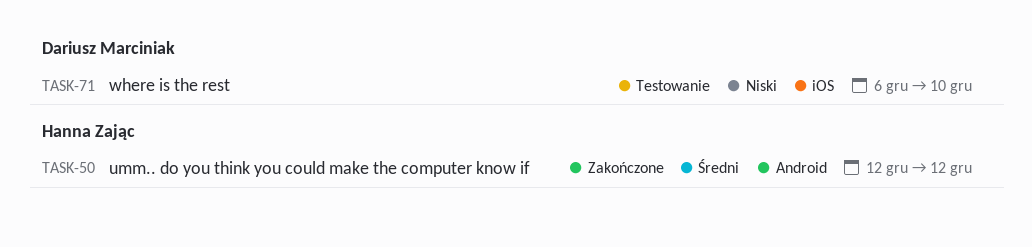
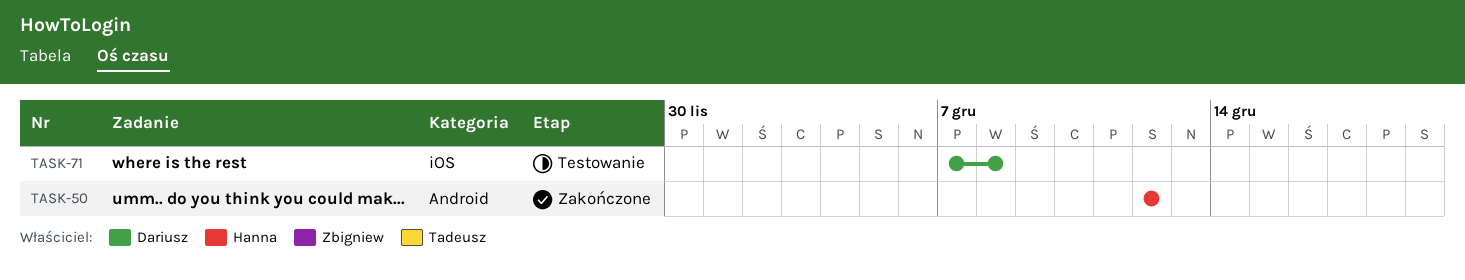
TASK-71, start: Dec 6 -> Dec 7
TASK-71, due: Dec 10 -> Dec 8

